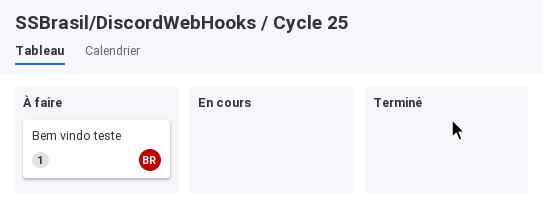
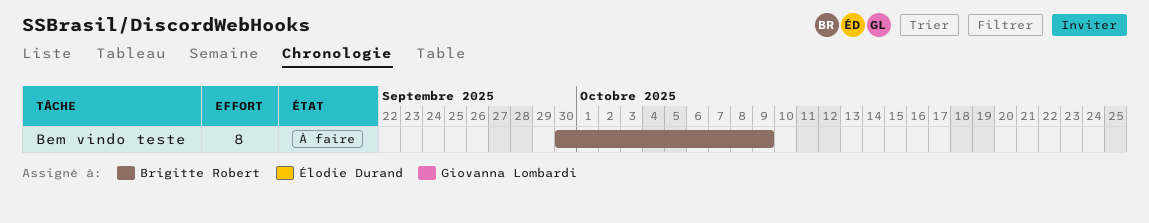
Bem vindo teste, estimate: 1 -> 8

